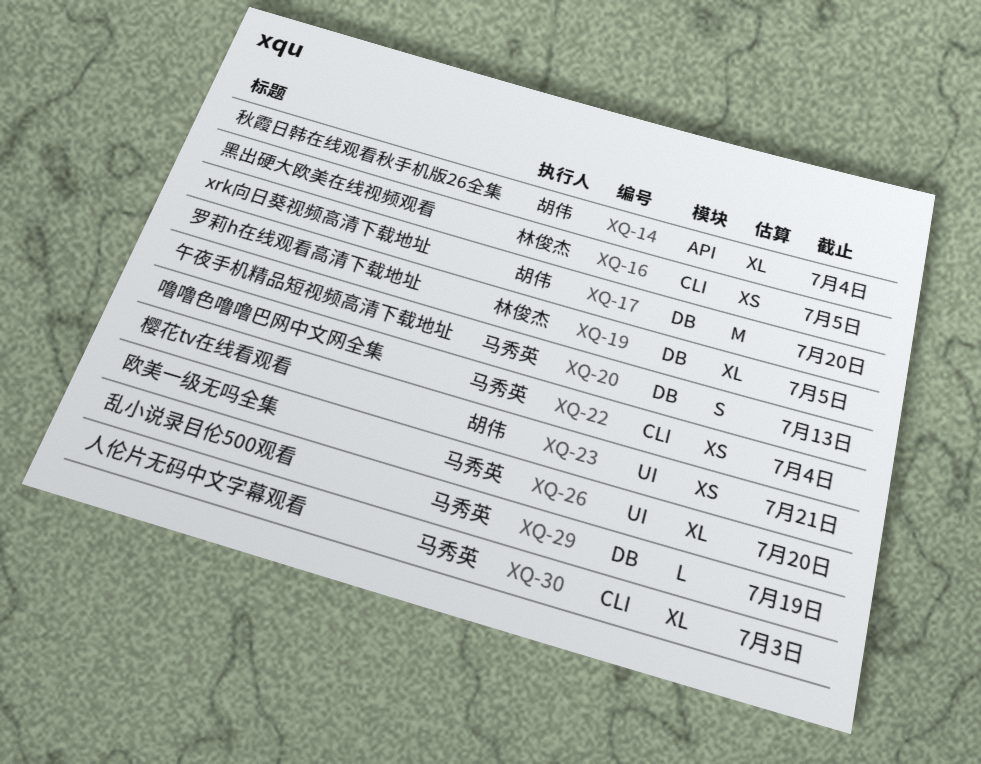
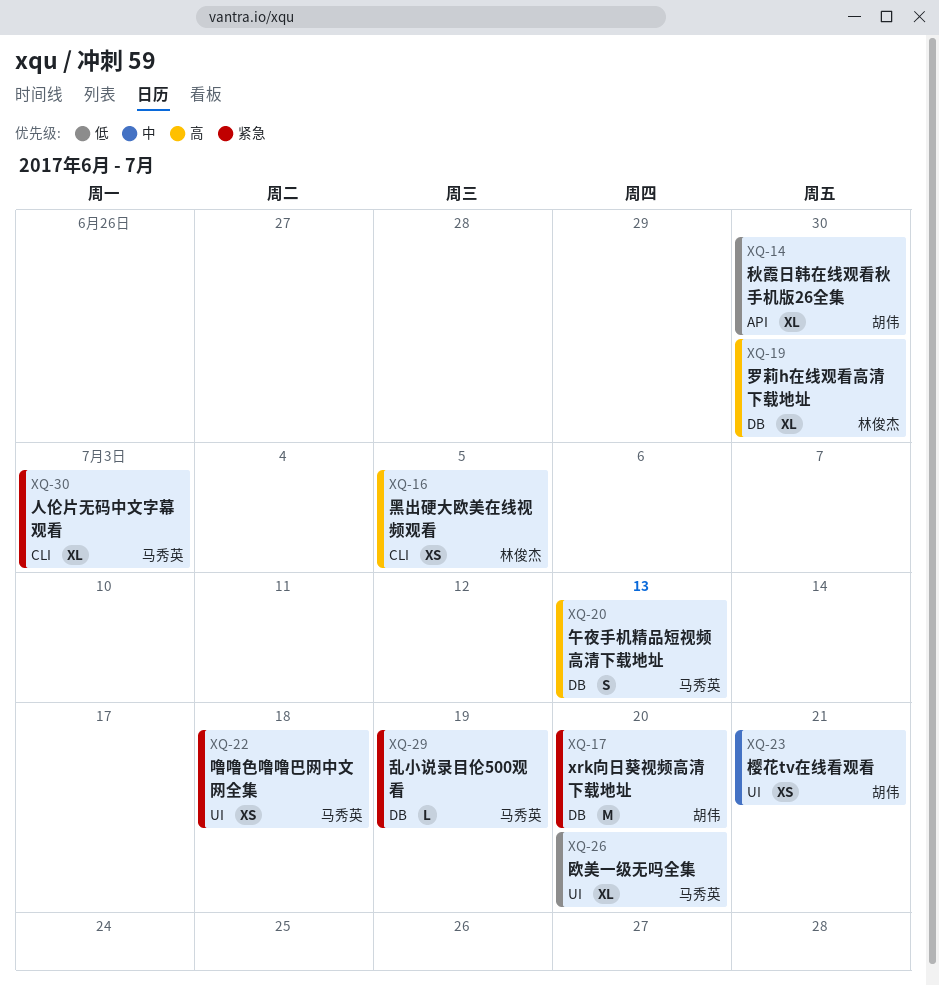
XQ-14, due: Jul 4 -> Jun 30
XQ-19, due: Jul 5 -> Jun 30
XQ-22, label: CLI -> UI
XQ-22, due: Jul 4 -> Jul 18

